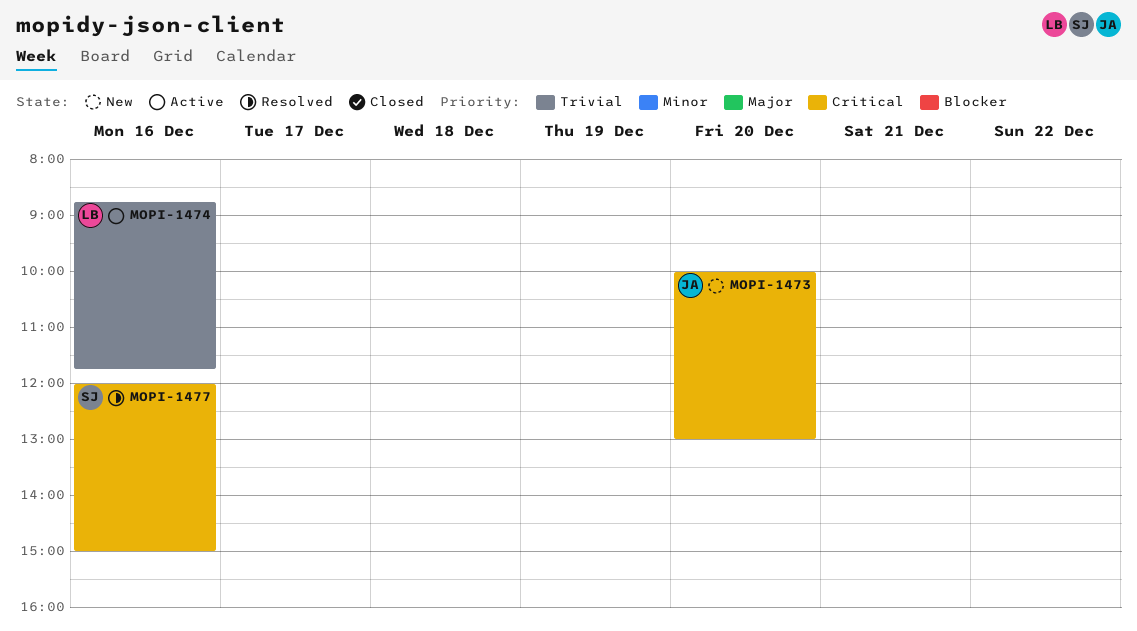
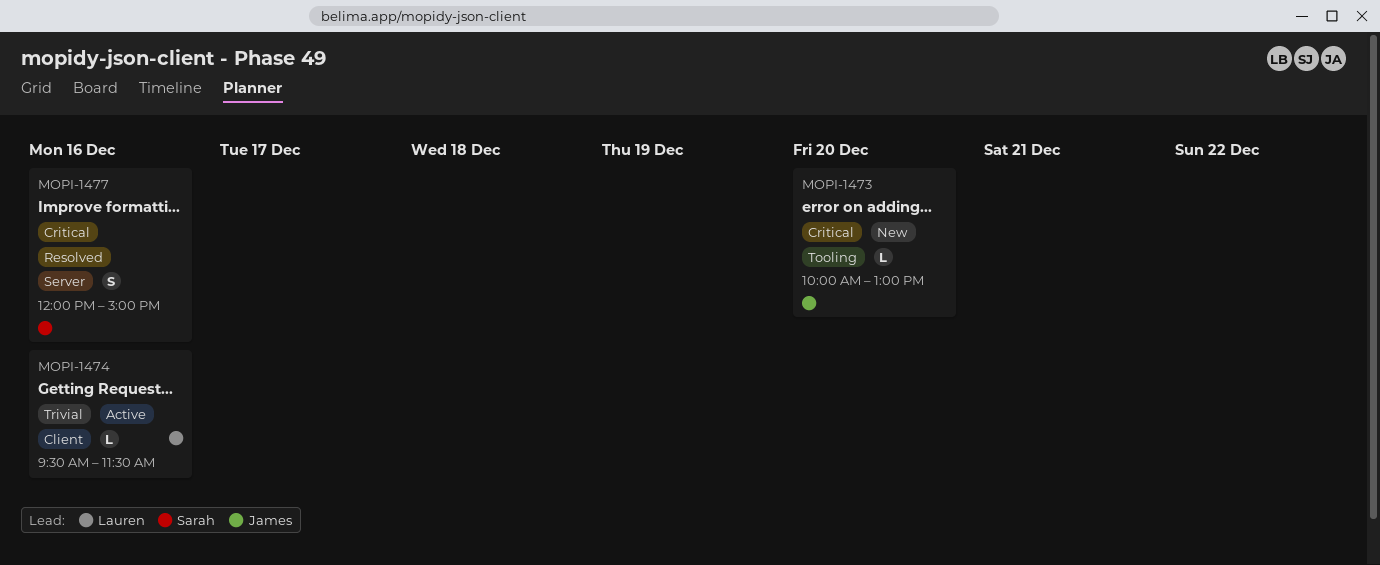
MOPI-1474, begins: 08:45 -> 09:30
MOPI-1474, ends: 11:45 -> 11:30

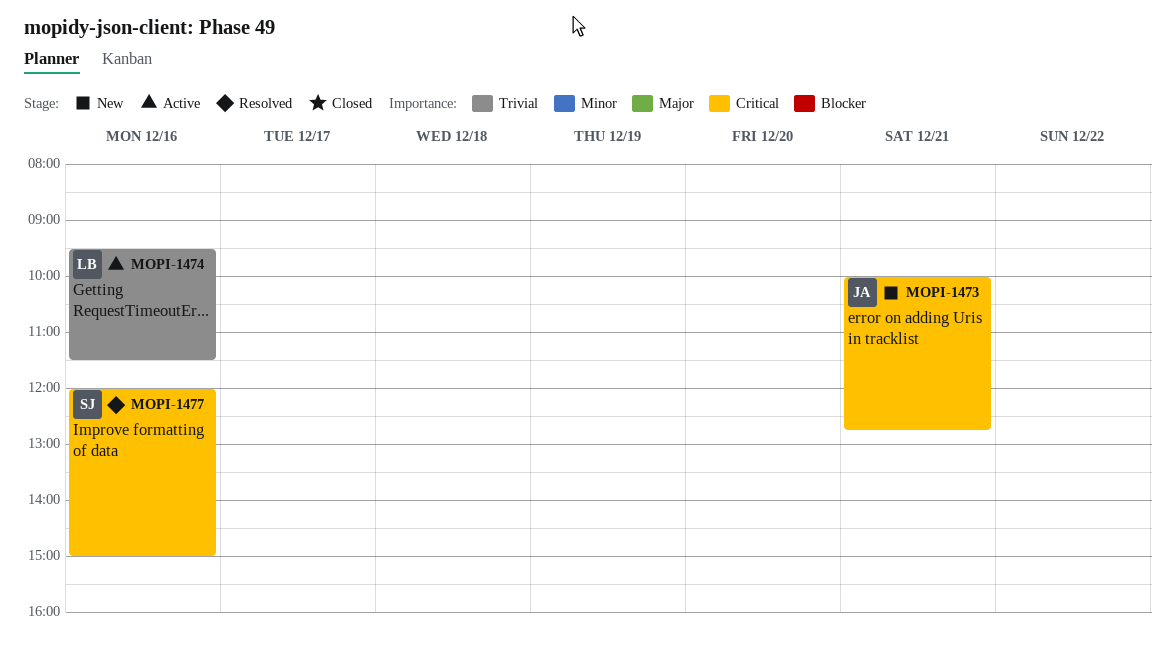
MOPI-1473, day: Dec 20 -> Dec 21
MOPI-1473, ends: 13:00 -> 12:45

